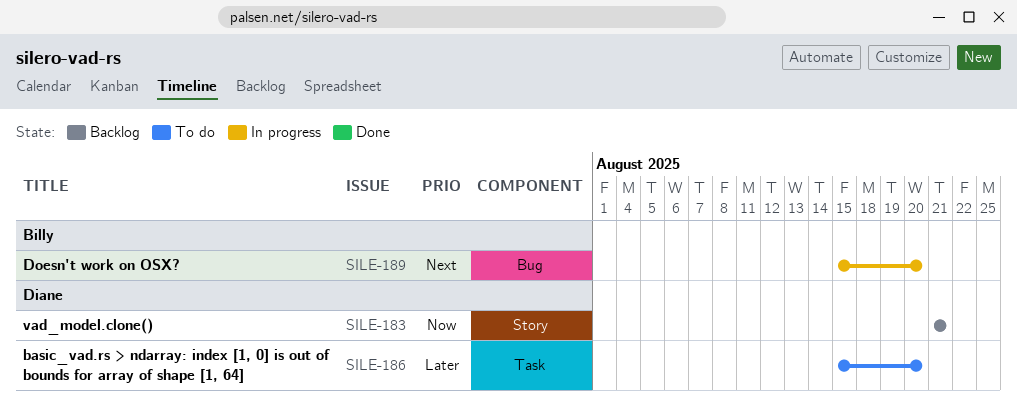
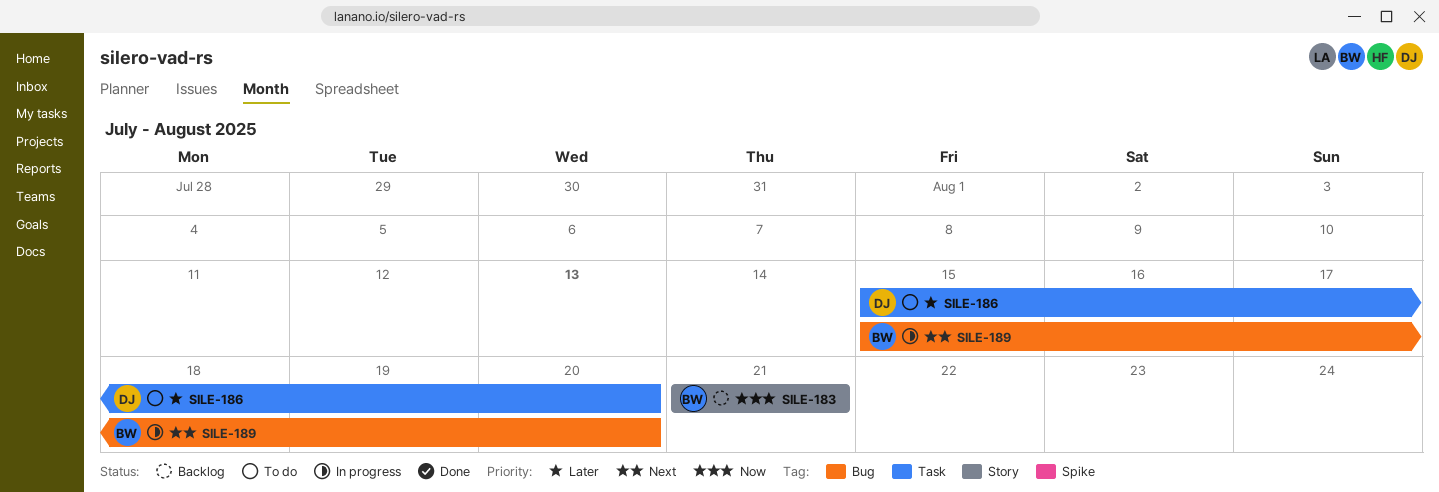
SILE-183, owner: Diane -> Billy

